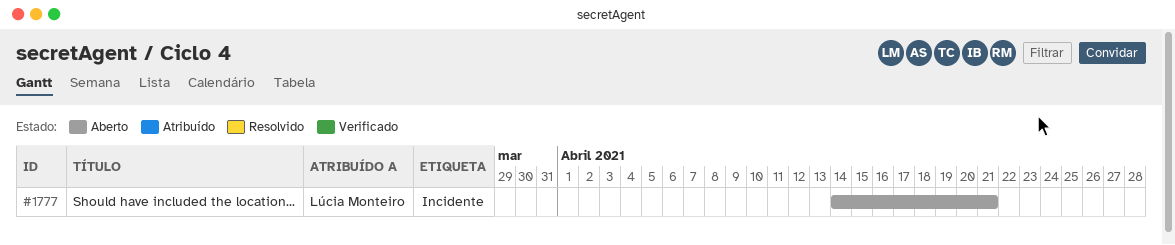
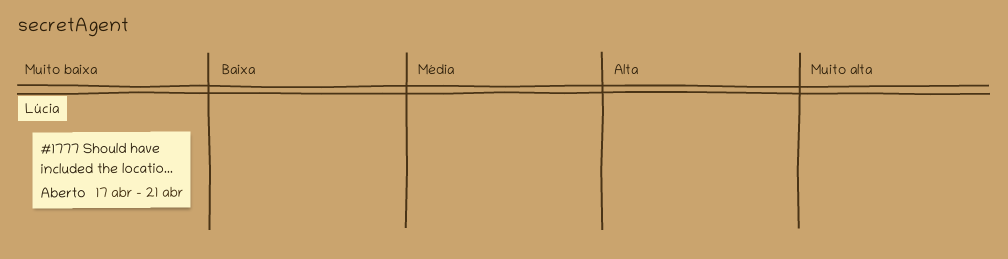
#1777, start: Apr 14 -> Apr 17

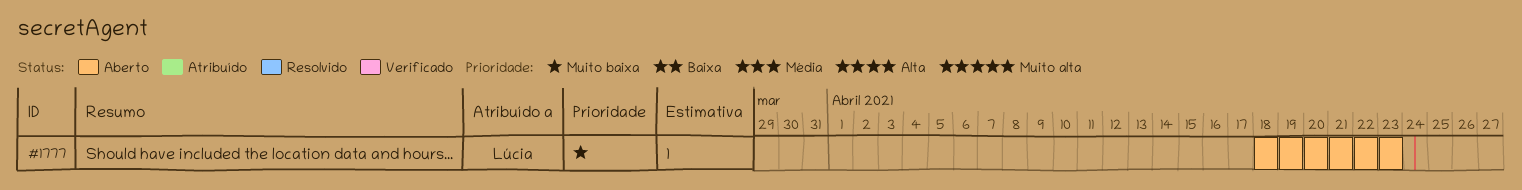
#1777, start: Apr 17 -> Apr 18
#1777, due: Apr 21 -> Apr 23

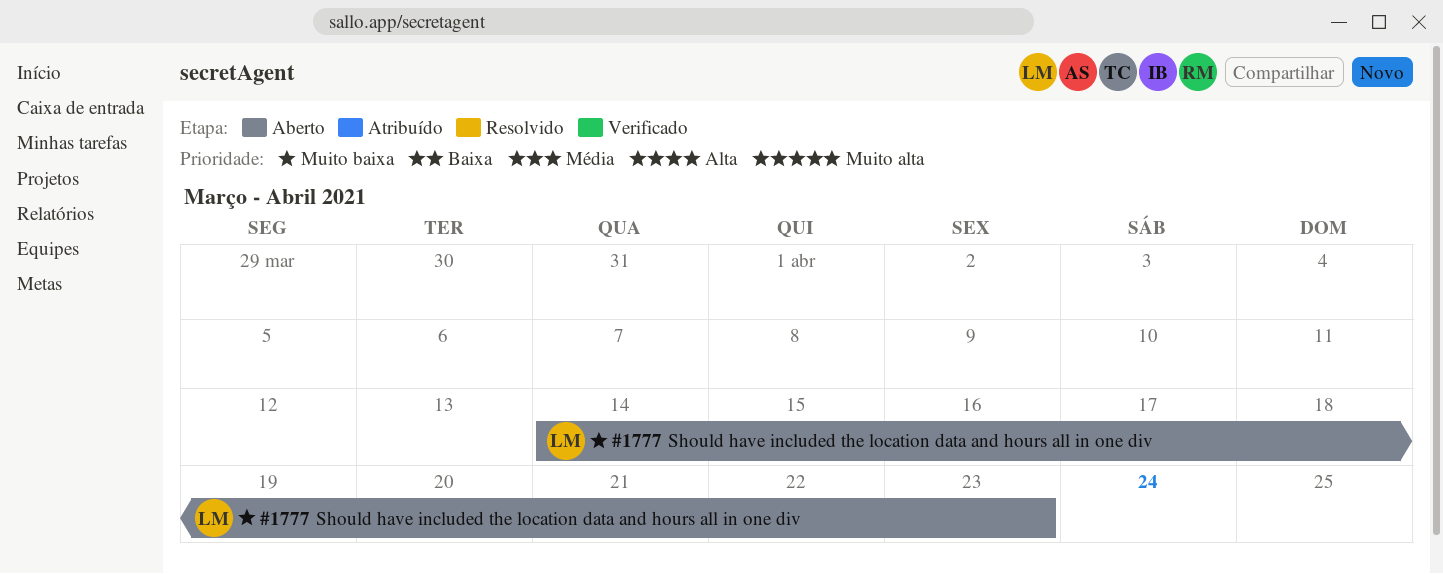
#1777, start: Apr 18 -> Apr 14

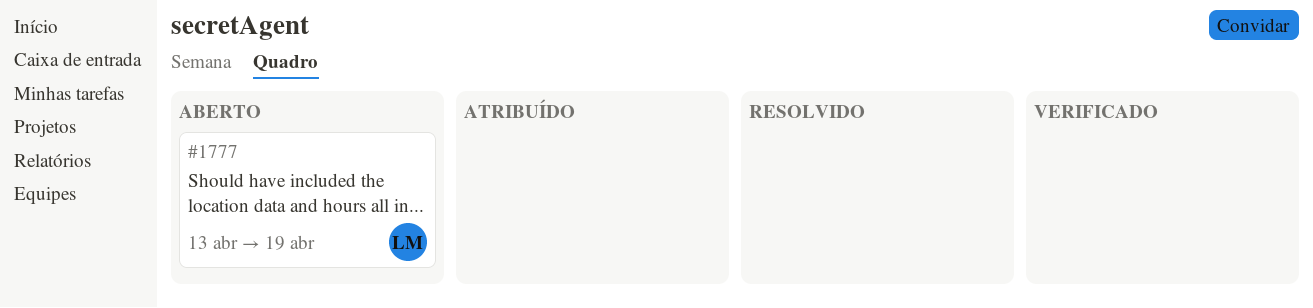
#1777, start: Apr 14 -> Apr 13
#1777, due: Apr 23 -> Apr 19

